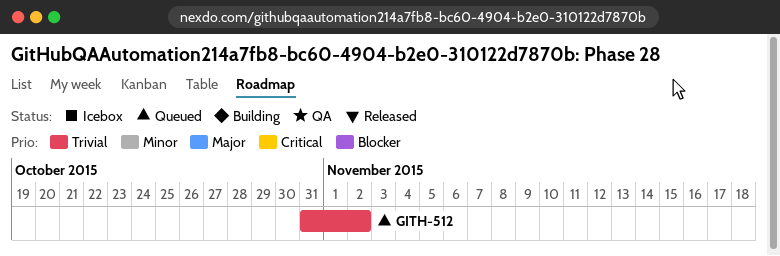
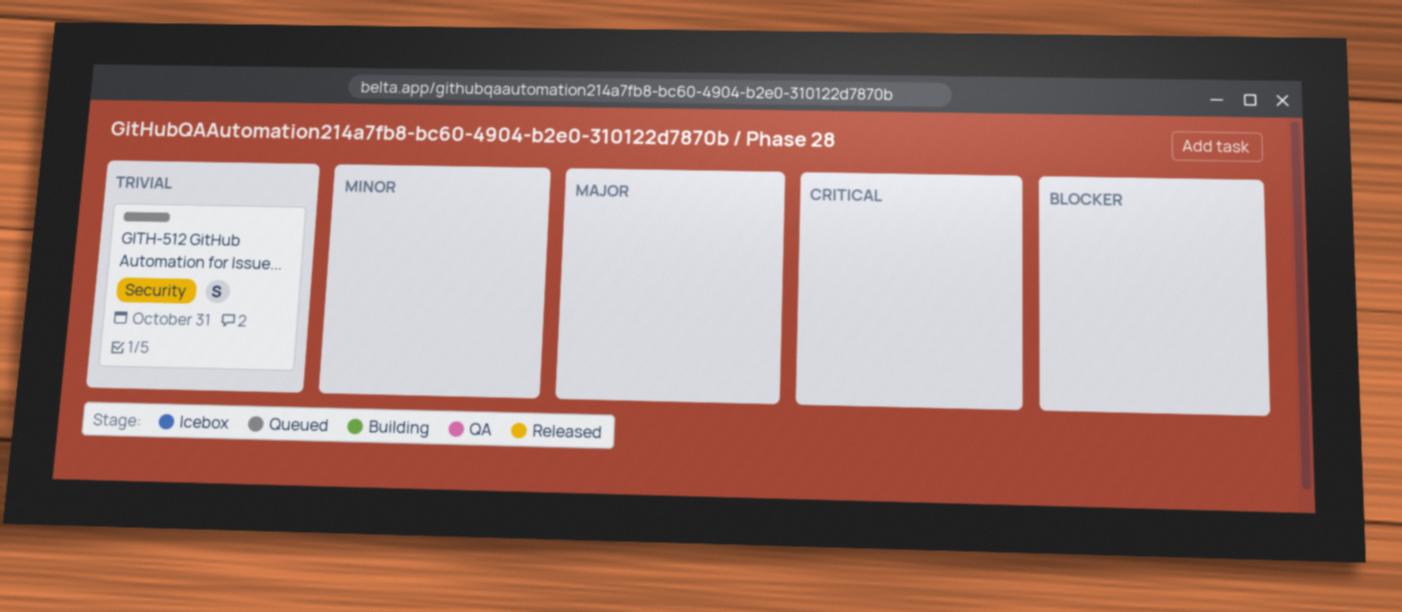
GITH-512, due: Nov 2 -> Oct 31

